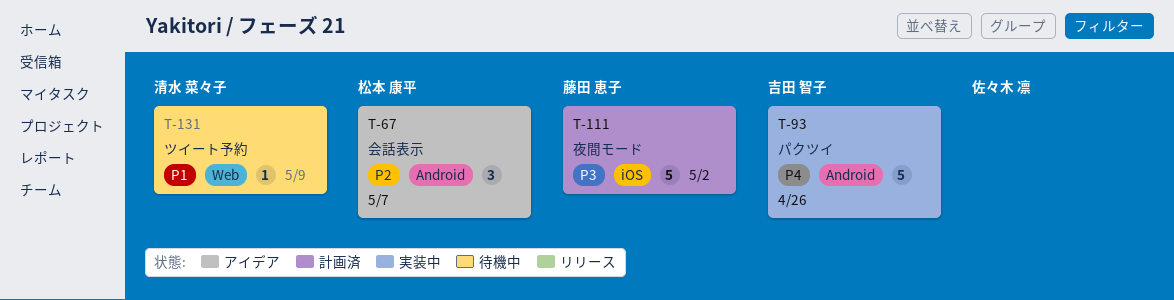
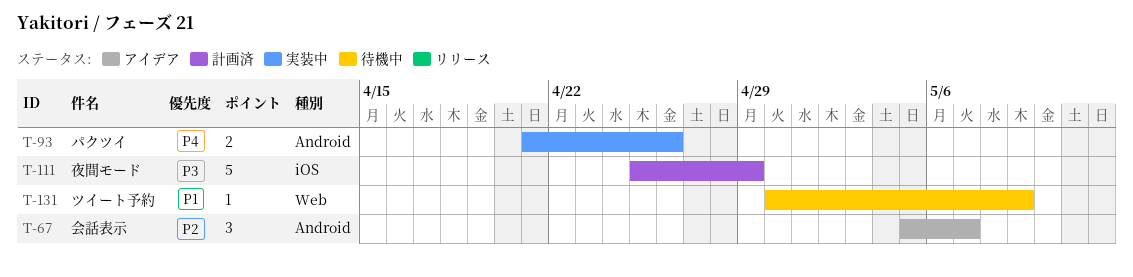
T-93, estimate: 5 -> 2
T-111, due: May 2 -> Apr 29

